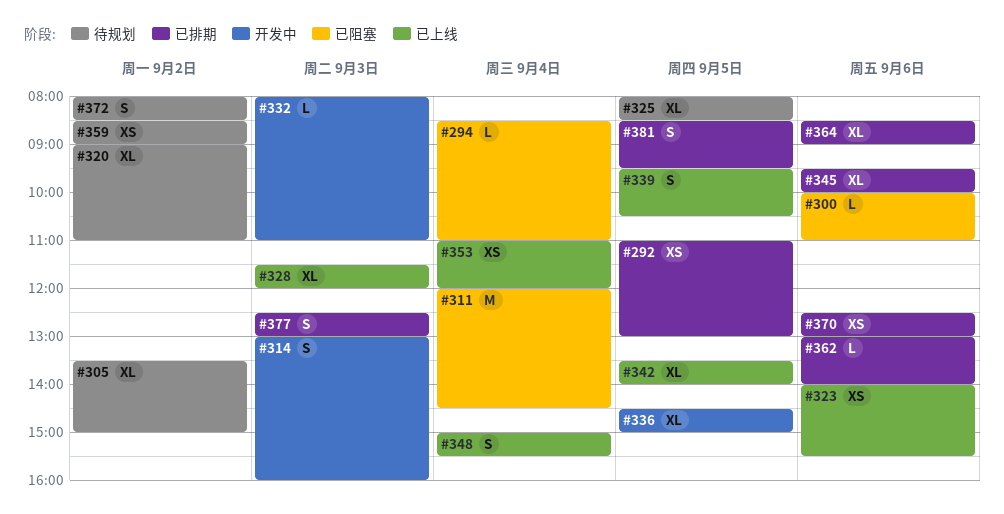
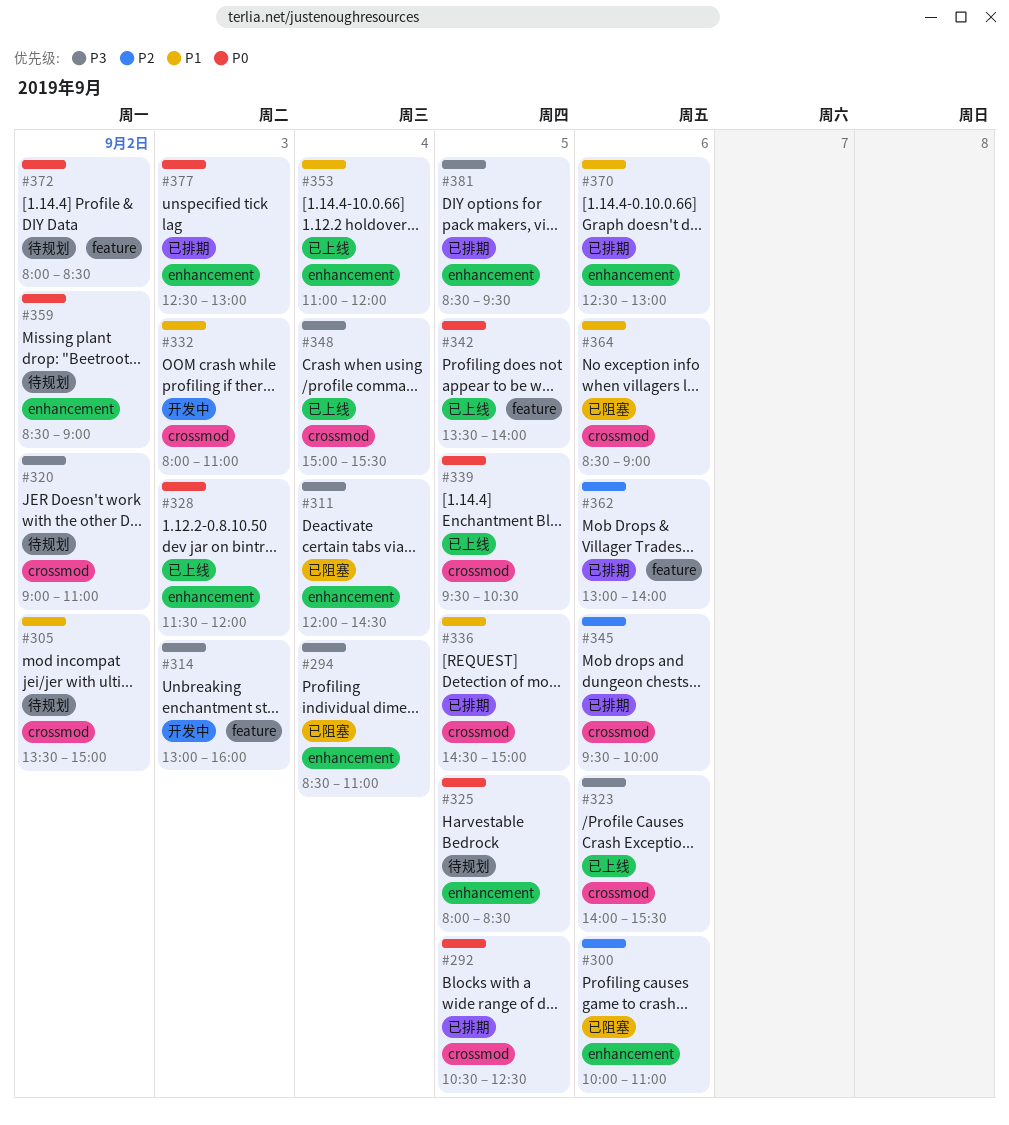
#292, begins: 11:00 -> 10:30
#292, ends: 13:00 -> 12:30
#336, status: 开发中 -> 已排期
#364, status: 已排期 -> 已阻塞

